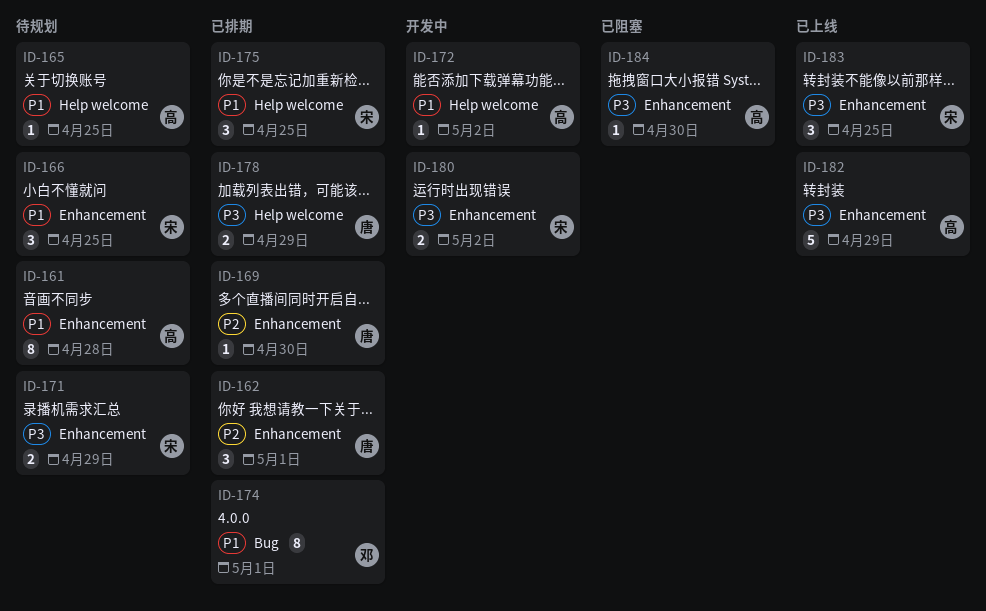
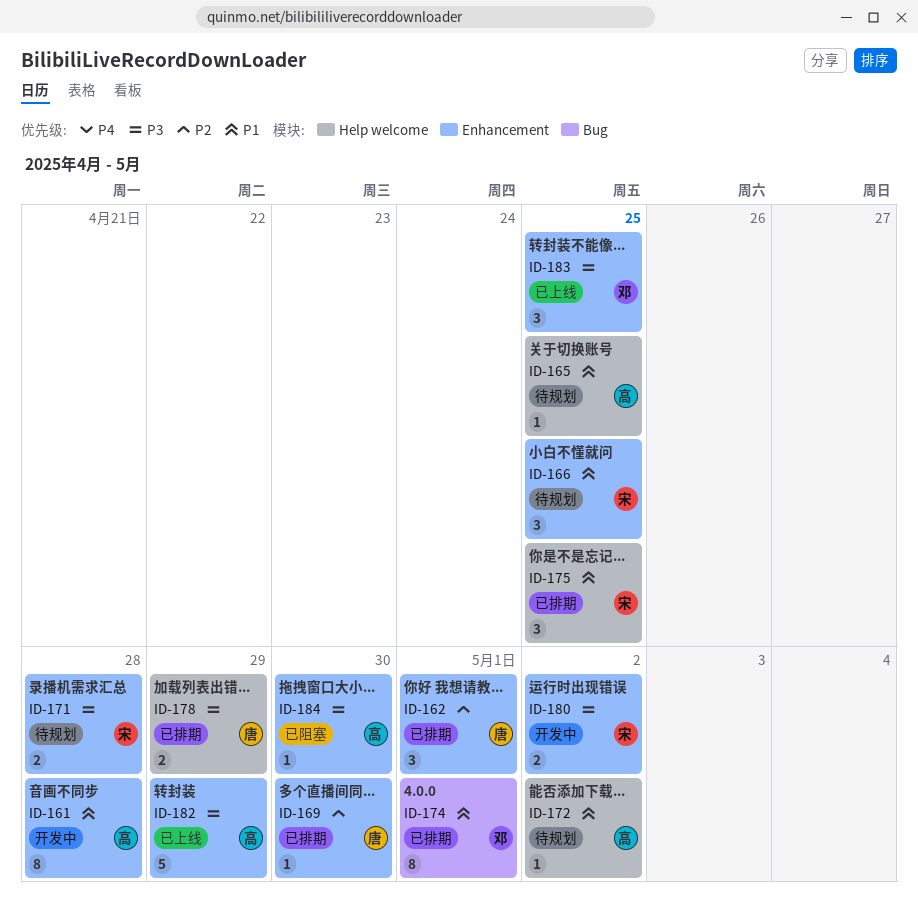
ID-161, status: 待规划 -> 开发中
ID-171, due: Apr 29 -> Apr 28
ID-172, status: 开发中 -> 待规划
ID-183, owner: 宋 -> 邓

